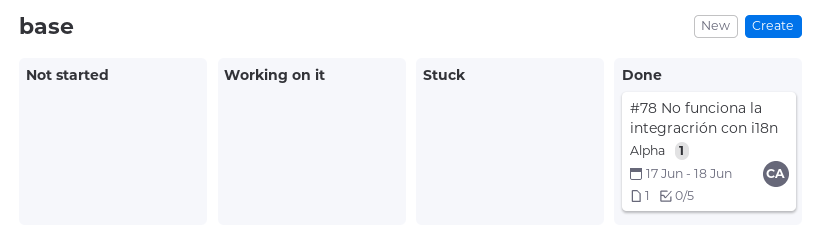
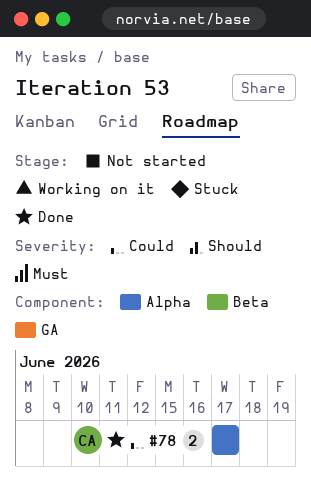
#78, estimate: 1 -> 2
#78, due: Jun 18 -> Jun 17

